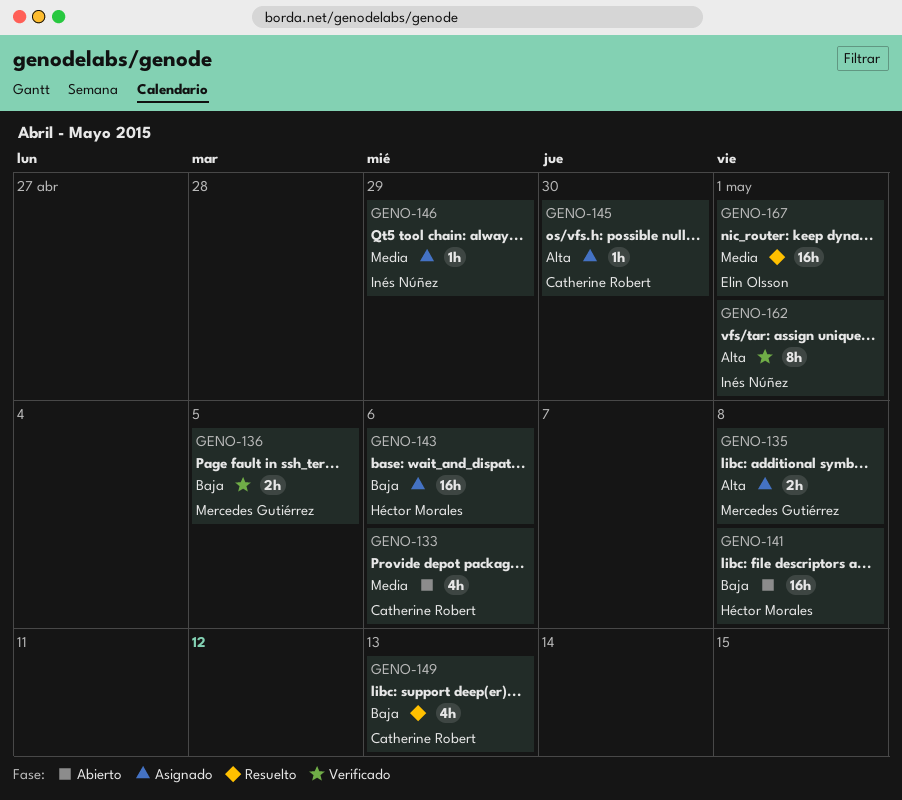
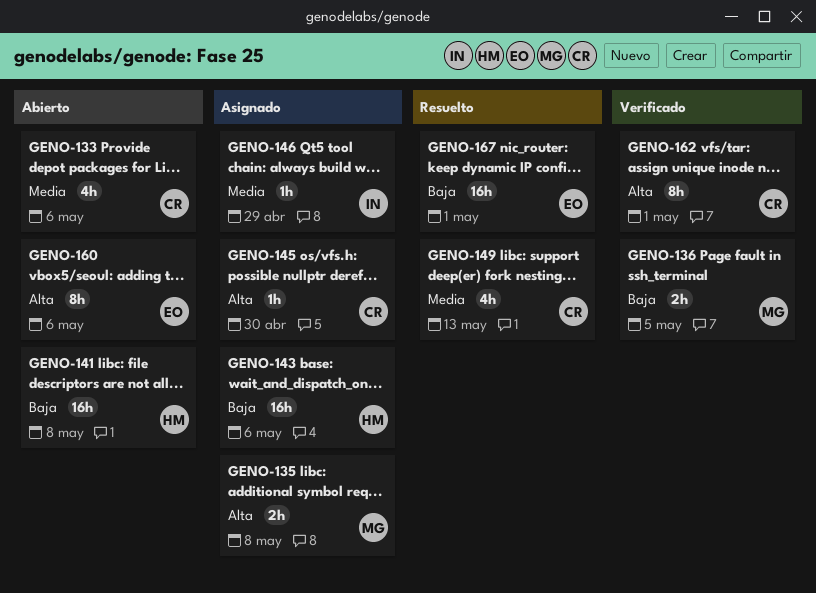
GENO-149, priority: Baja -> Media
GENO-160: none -> present
GENO-162, owner: Inés Núñez -> Catherine Robert
GENO-167, priority: Media -> Baja

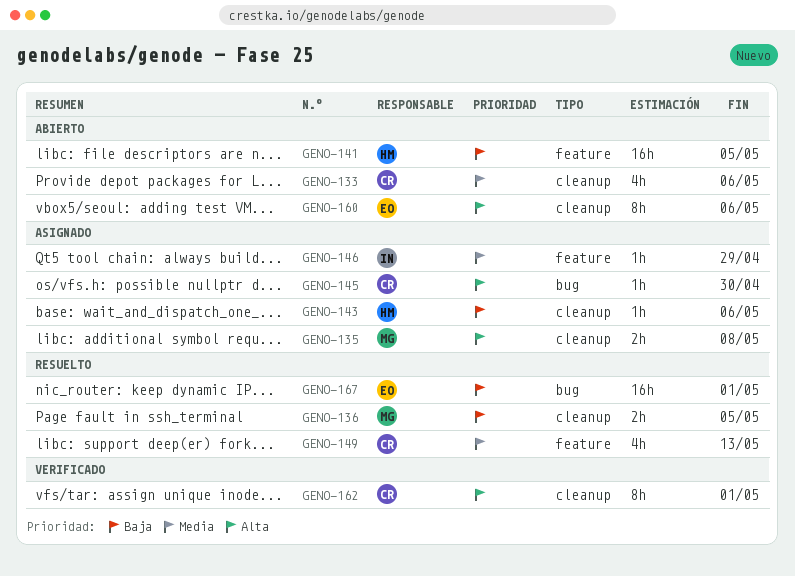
GENO-136, status: Verificado -> Resuelto
GENO-141, due: May 8 -> May 5
GENO-143, estimate: 16h -> 1h

